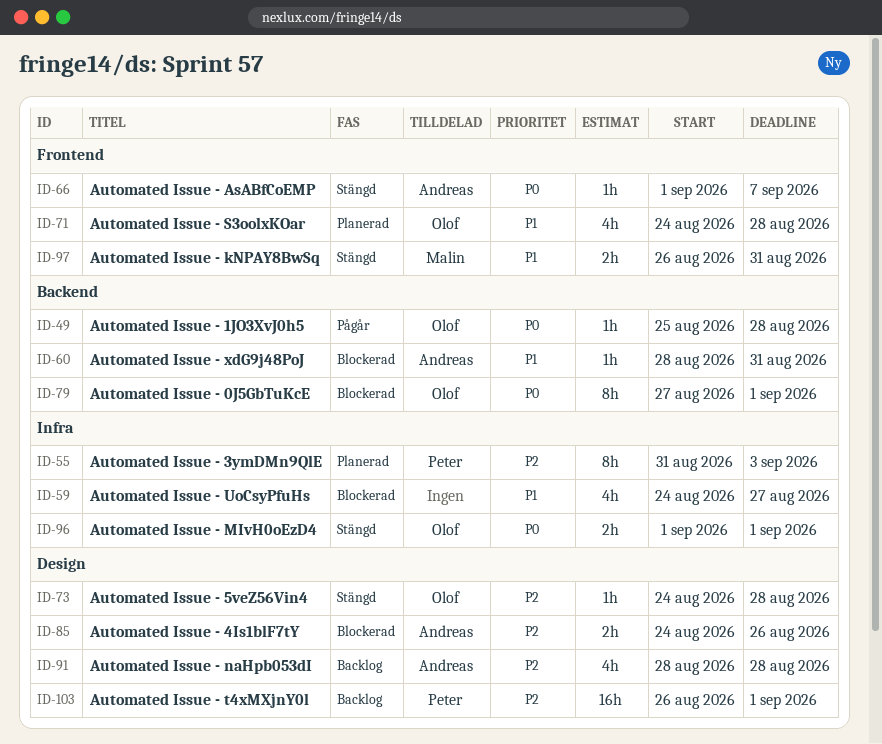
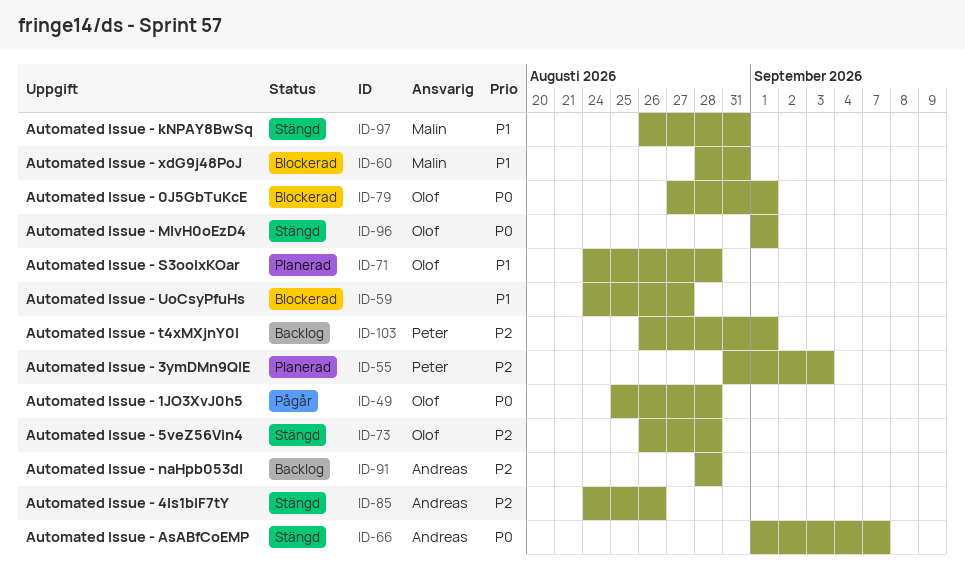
ID-60, owner: Andreas -> Malin
ID-73, start: Aug 24 -> Aug 26
ID-85, status: Blockerad -> Stängd

